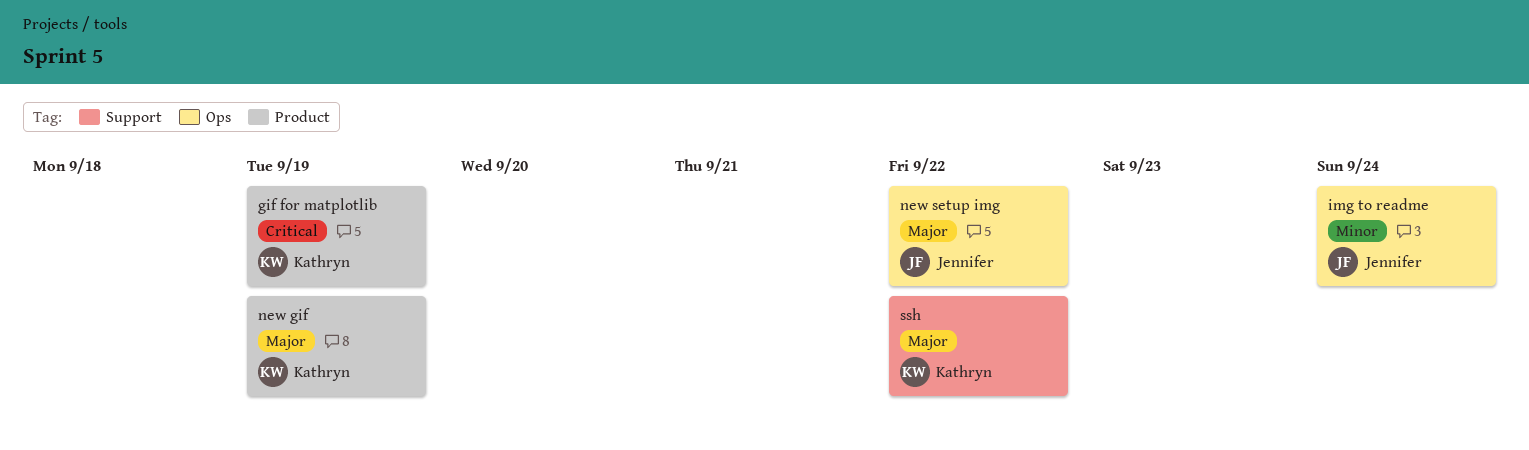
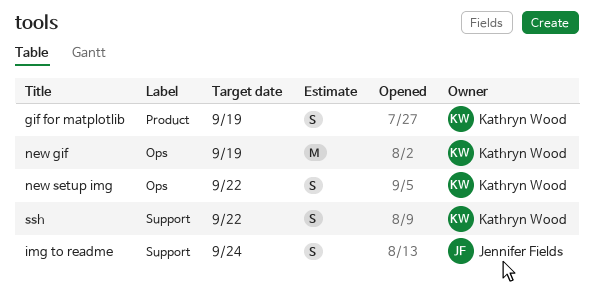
img to readme, label: Ops -> Support
new gif, label: Product -> Ops
new setup img, owner: Jennifer Fields -> Kathryn Wood

